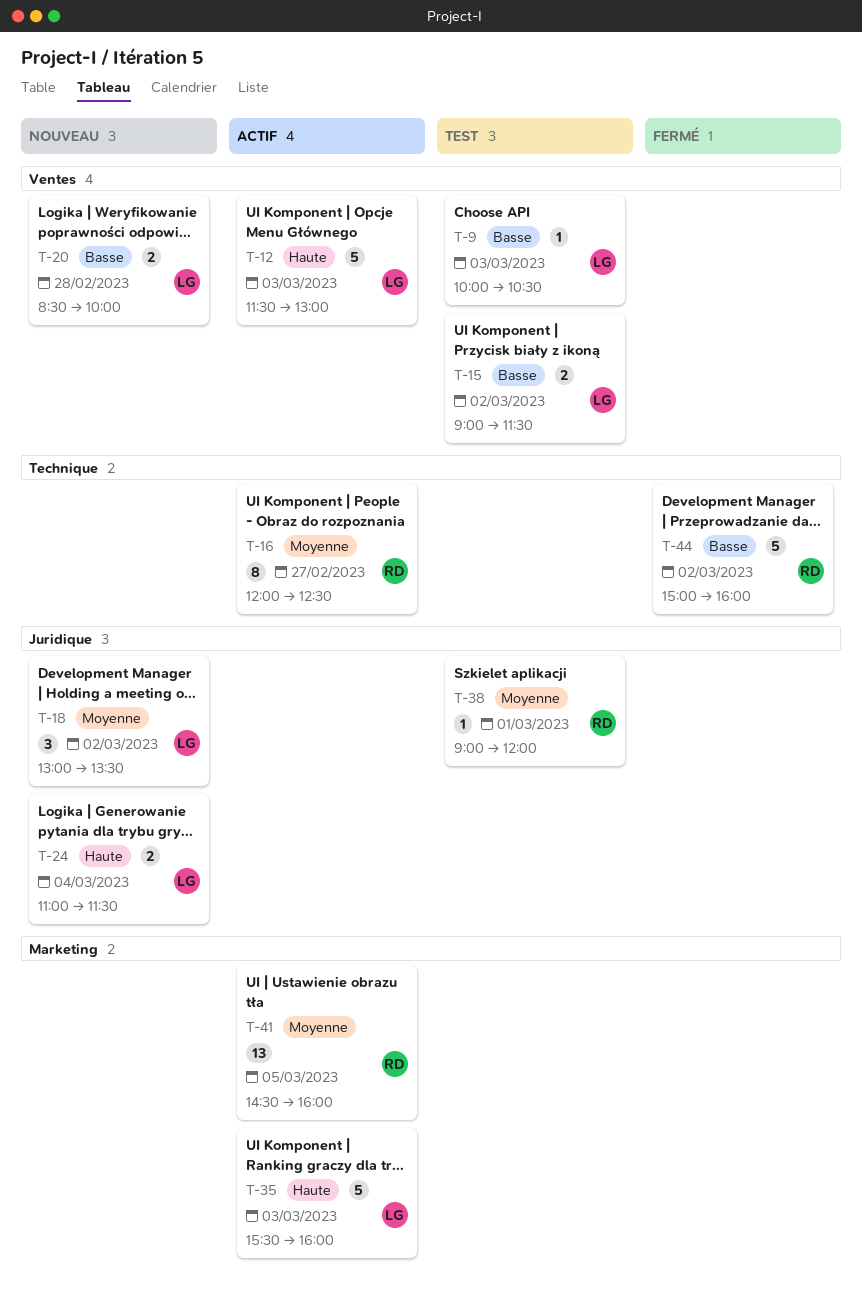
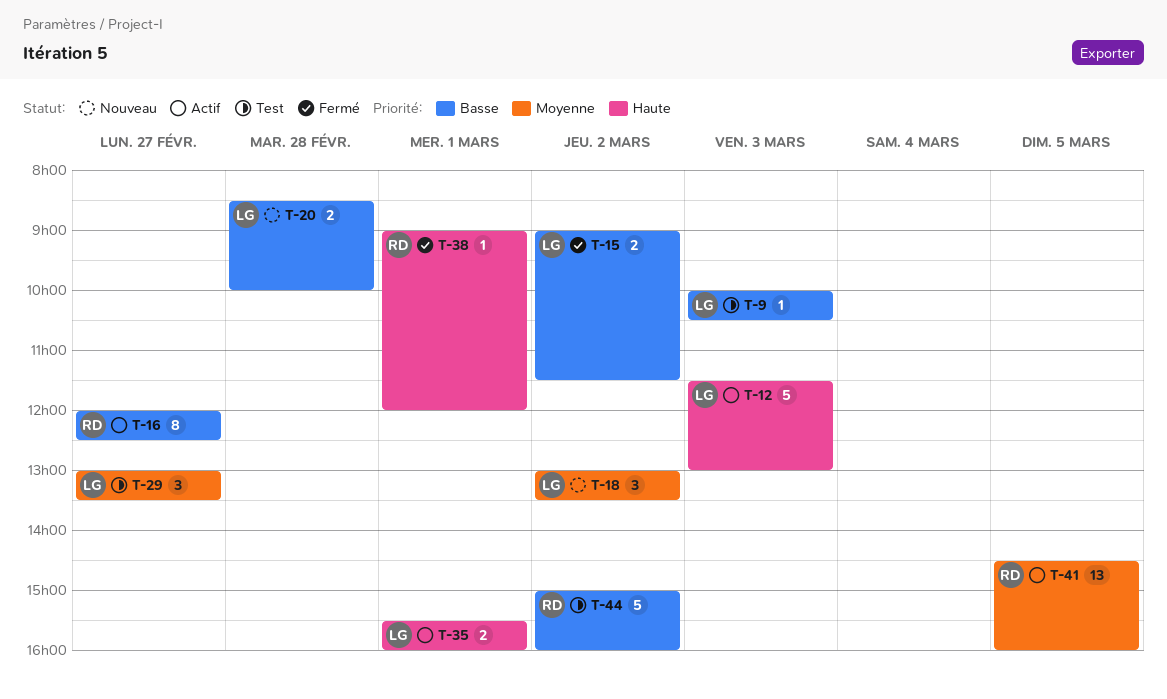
T-15, status: Test -> Fermé
T-16, priority: Moyenne -> Basse
T-24: present -> none
T-29: none -> present
T-35, estimate: 5 -> 2
T-35, day: Mar 3 -> Mar 1
T-38, status: Test -> Fermé
T-38, priority: Moyenne -> Haute
T-44, status: Fermé -> Test

